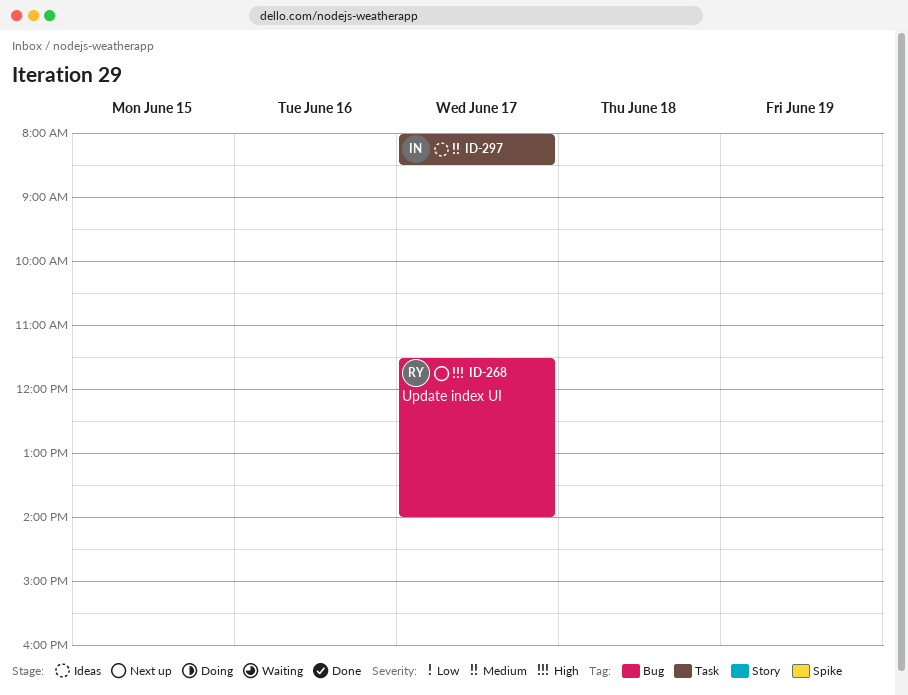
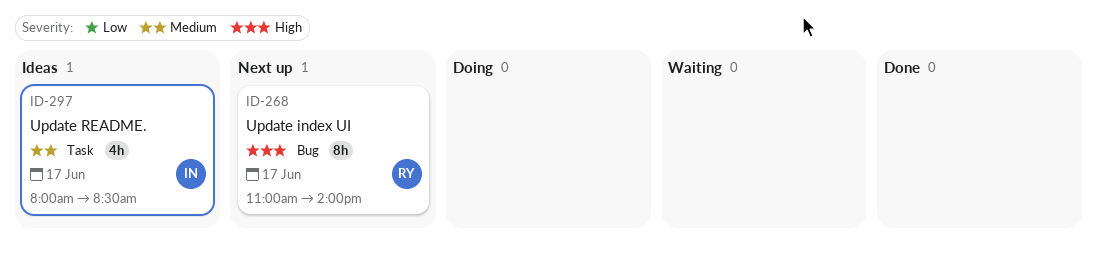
ID-268, begins: 11:30 -> 11:00

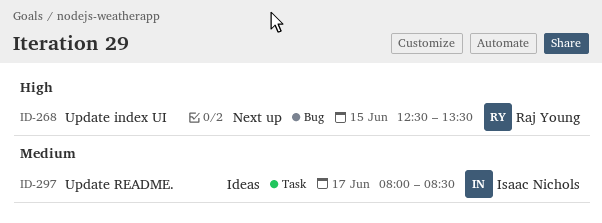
ID-268, day: Jun 17 -> Jun 15
ID-268, begins: 11:00 -> 12:30
ID-268, ends: 14:00 -> 13:30

